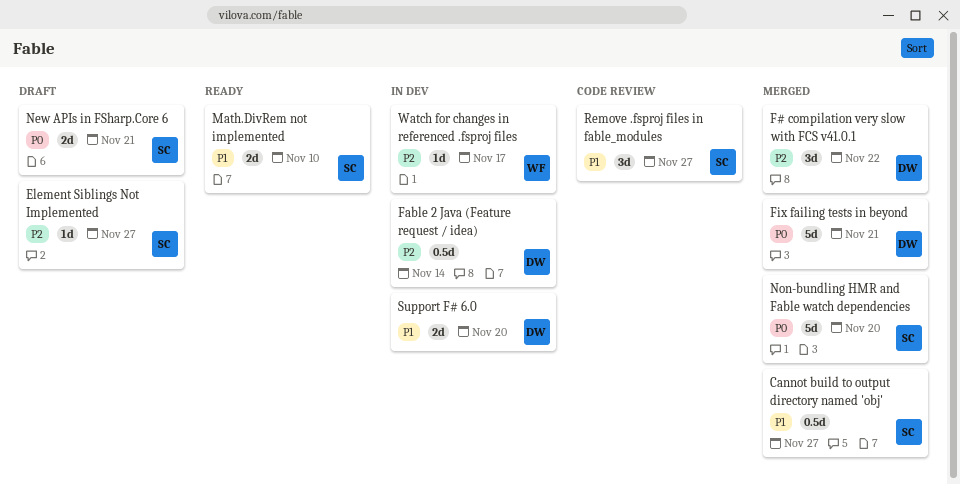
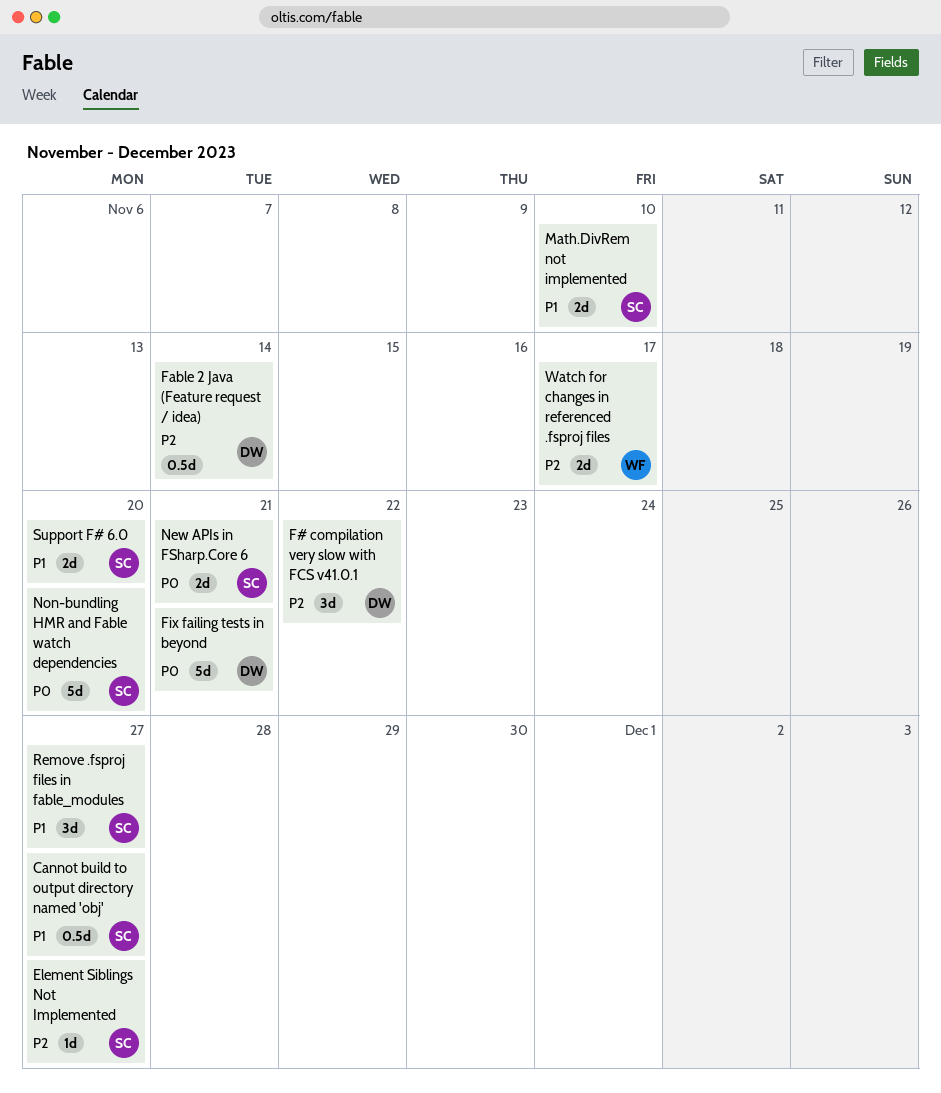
Support F# 6.0, owner: DW -> SC
Watch for changes in referenced .fsproj files, estimate: 1d -> 2d

